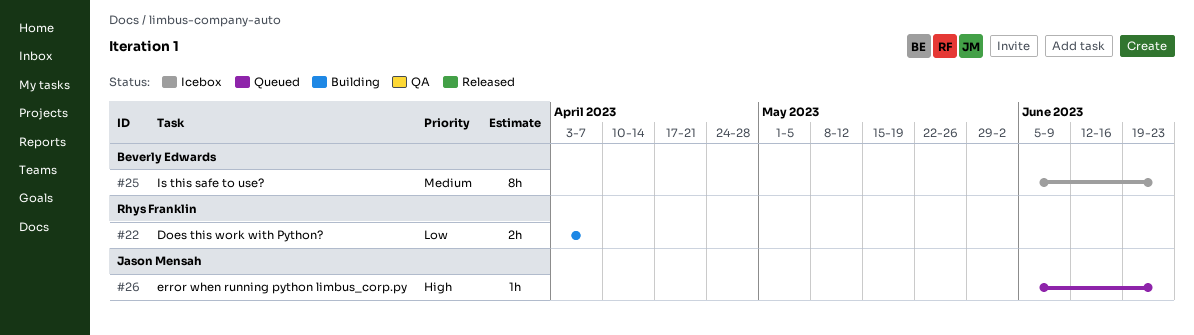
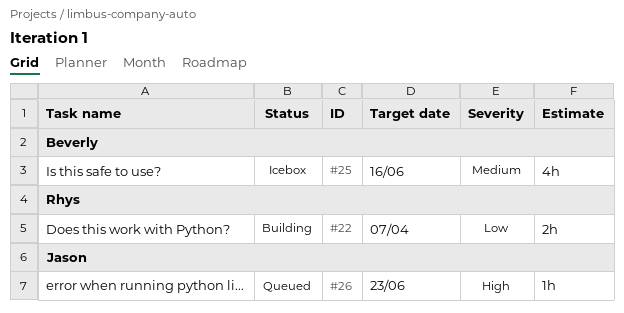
#25, estimate: 8h -> 4h
#25, due: Jun 23 -> Jun 16

